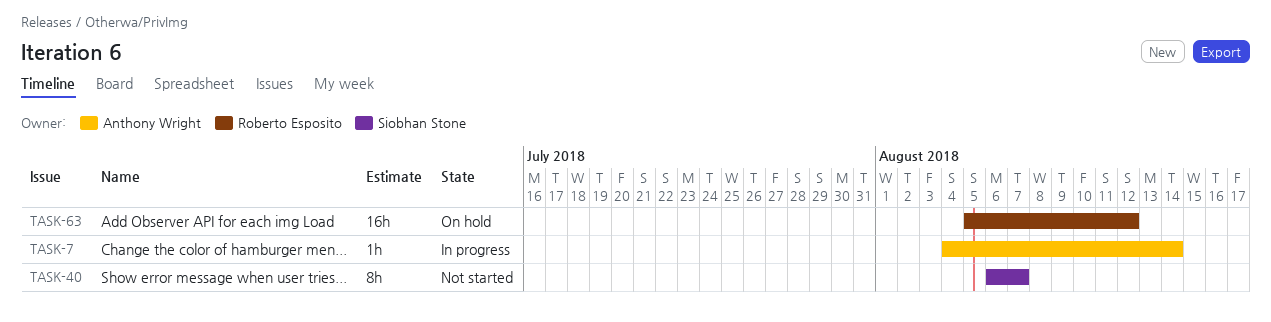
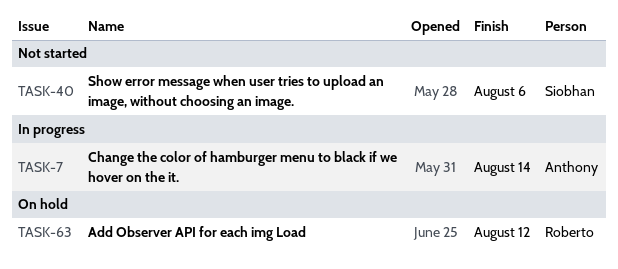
TASK-40, due: Aug 7 -> Aug 6

